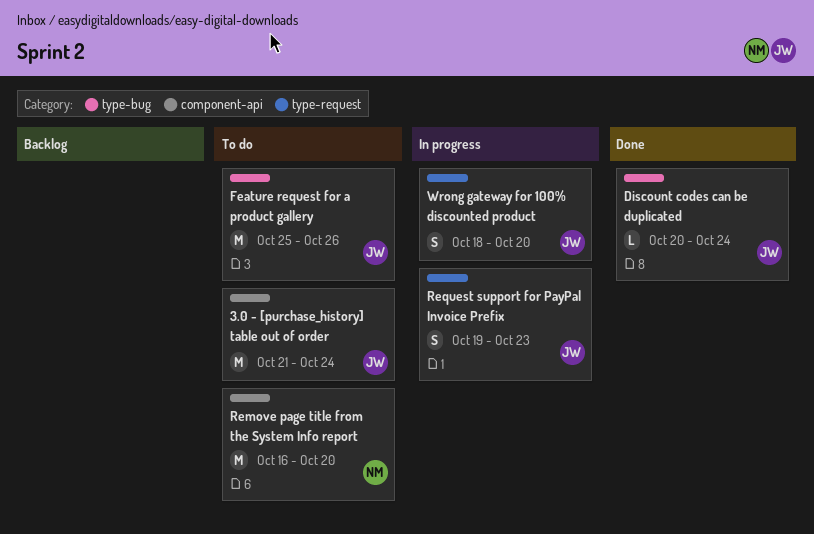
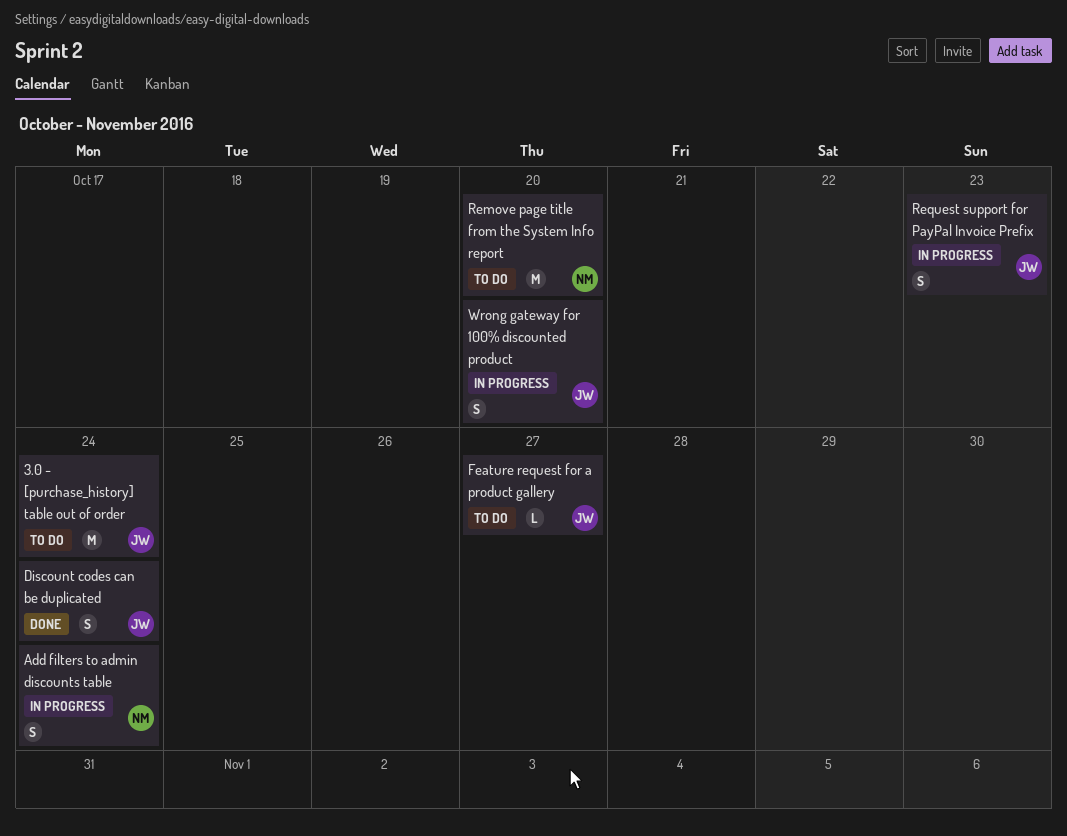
Add filters to admin discounts table: none -> present
Discount codes can be duplicated, estimate: L -> S
Feature request for a product gallery, estimate: M -> L
Feature request for a product gallery, due: Oct 26 -> Oct 27

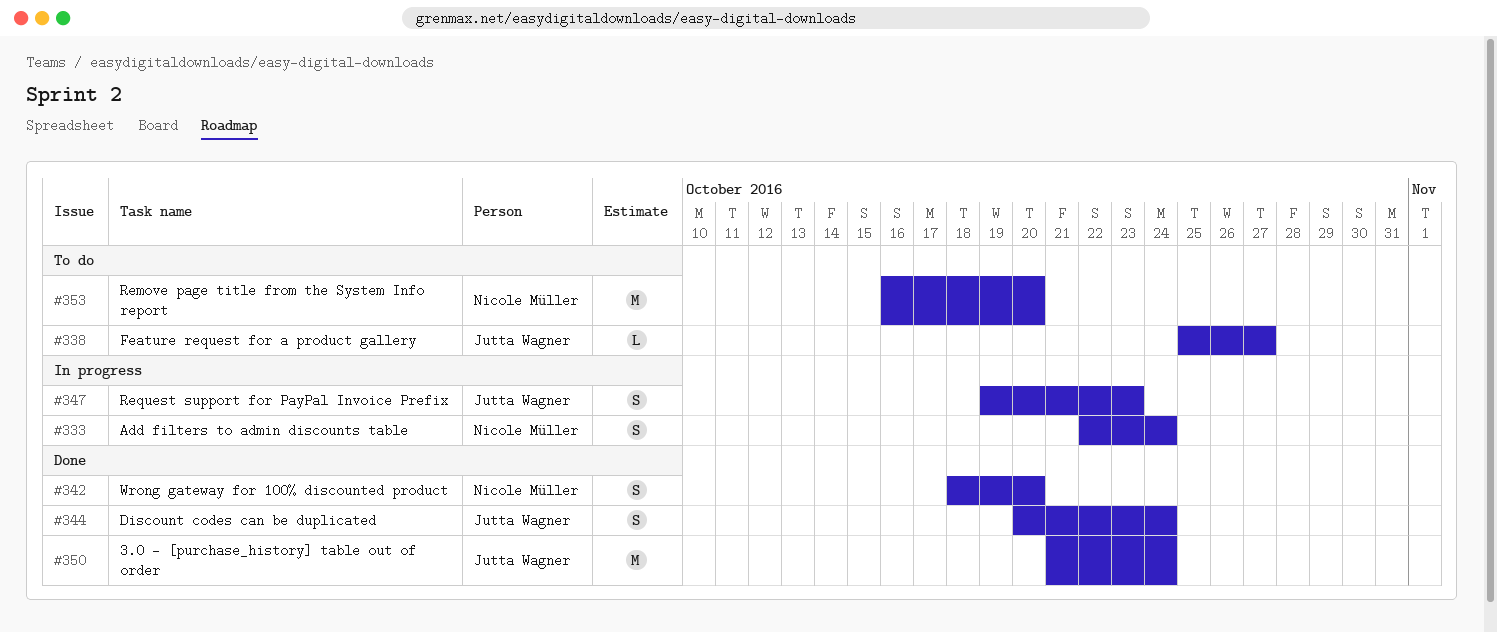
3.0 - [purchase_history] table out of order, status: To do -> Done
Wrong gateway for 100% discounted product, status: In progress -> Done
Wrong gateway for 100% discounted product, owner: Jutta Wagner -> Nicole Müller

